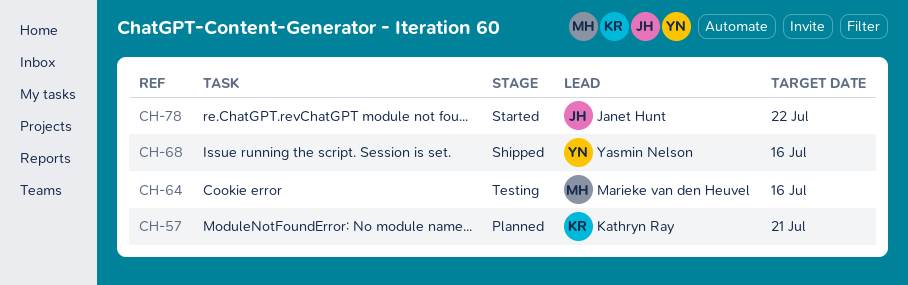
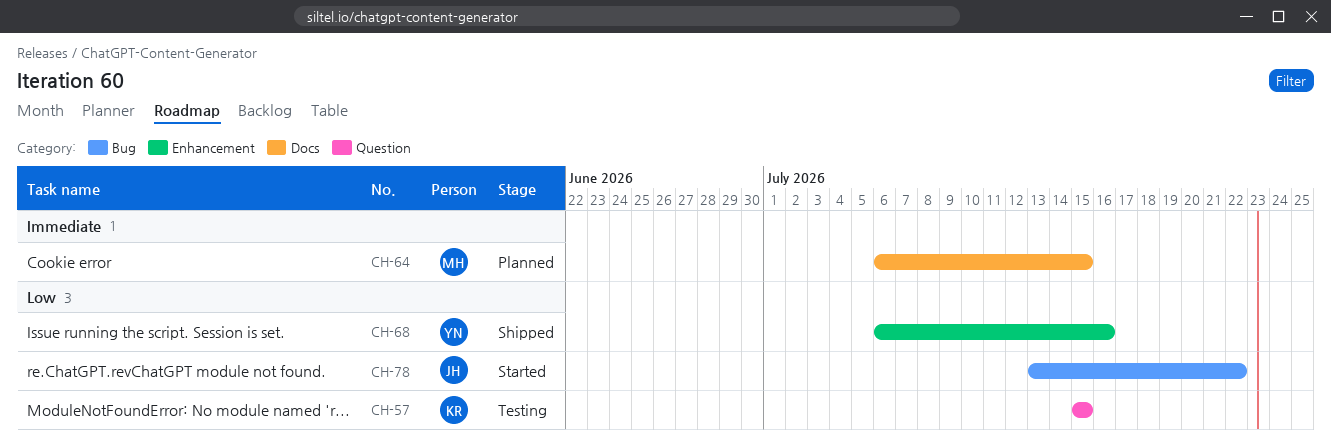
CH-57, status: Planned -> Testing
CH-57, due: Jul 21 -> Jul 15
CH-64, status: Testing -> Planned
CH-64, due: Jul 16 -> Jul 15

